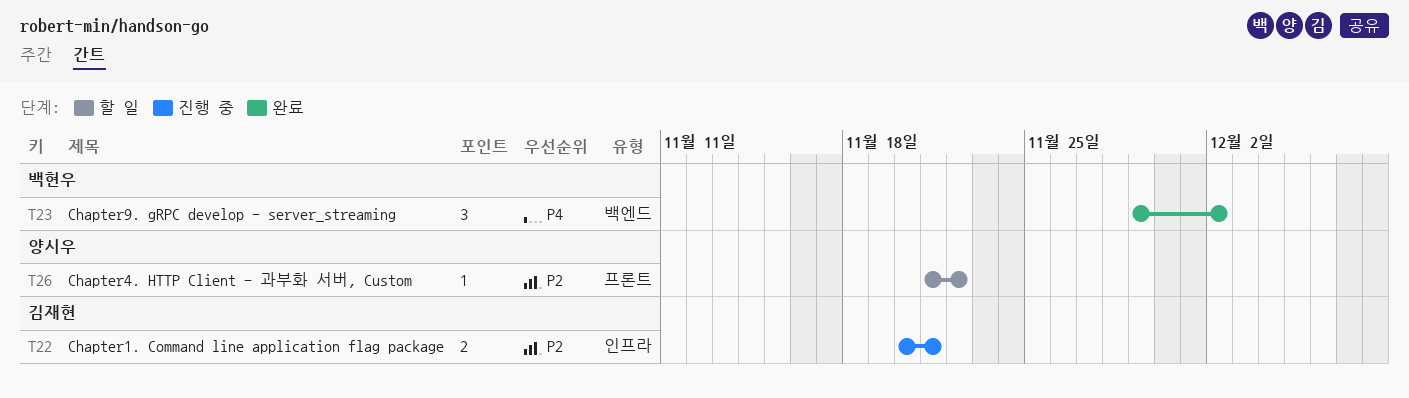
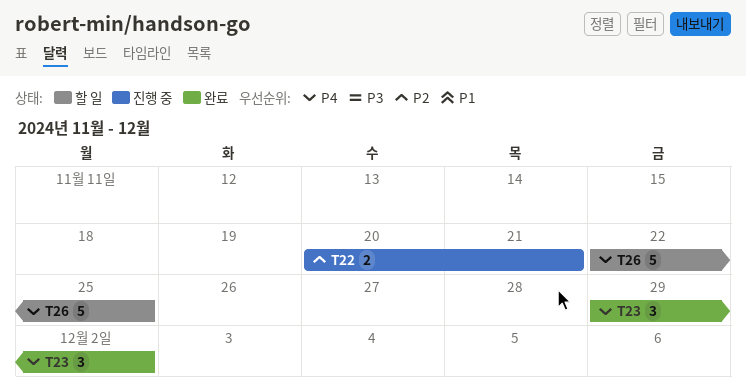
T26, priority: P2 -> P4
T26, estimate: 1 -> 5
T26, start: Nov 21 -> Nov 22
T26, due: Nov 22 -> Nov 25

